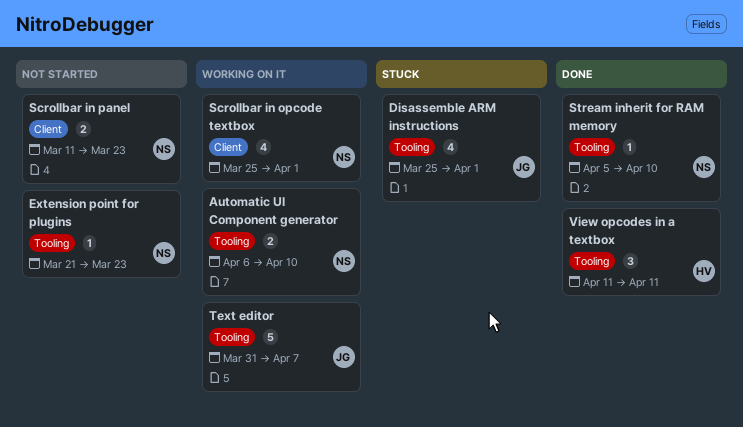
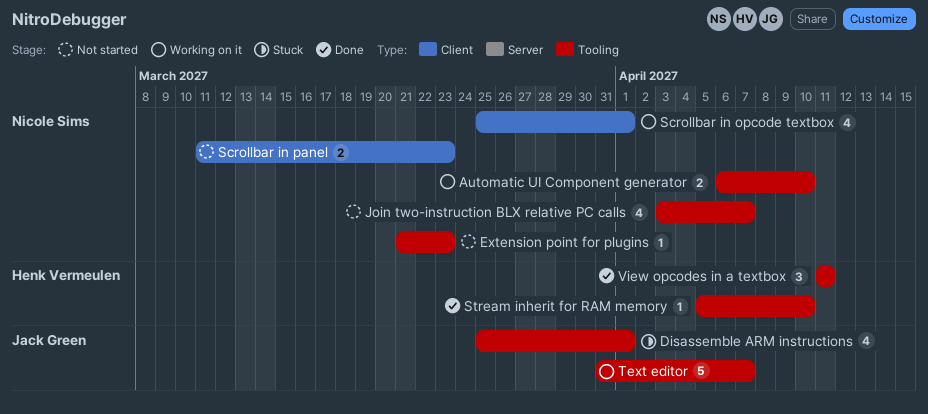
Join two-instruction BLX relative PC calls: none -> present
Stream inherit for RAM memory, owner: Nicole Sims -> Henk Vermeulen

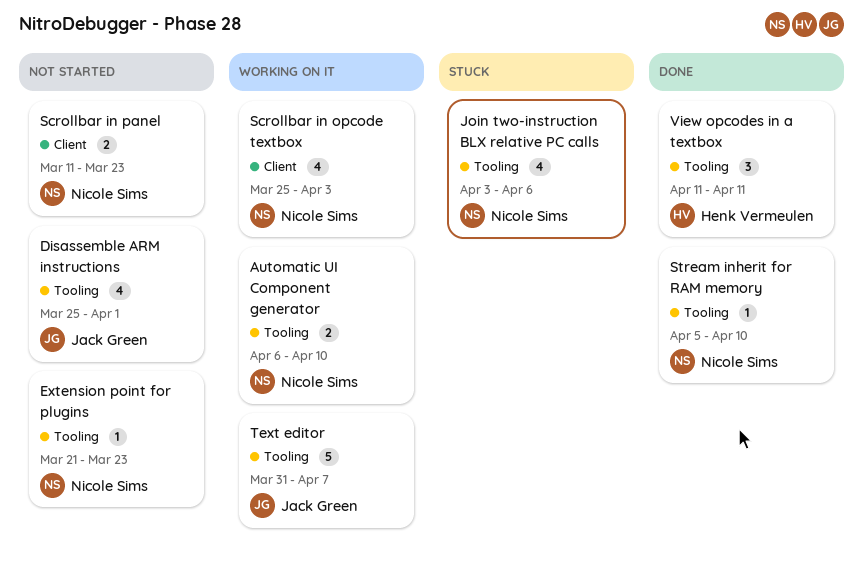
Disassemble ARM instructions, status: Stuck -> Not started
Join two-instruction BLX relative PC calls, status: Not started -> Stuck
Join two-instruction BLX relative PC calls, due: Apr 7 -> Apr 6
Scrollbar in opcode textbox, due: Apr 1 -> Apr 3
Stream inherit for RAM memory, owner: Henk Vermeulen -> Nicole Sims

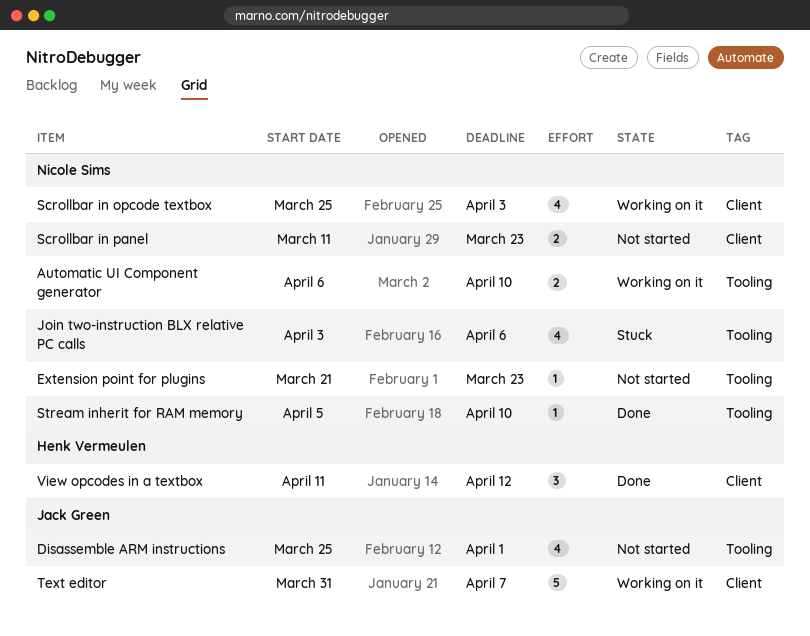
Text editor, label: Tooling -> Client
View opcodes in a textbox, label: Tooling -> Client
View opcodes in a textbox, due: Apr 11 -> Apr 12

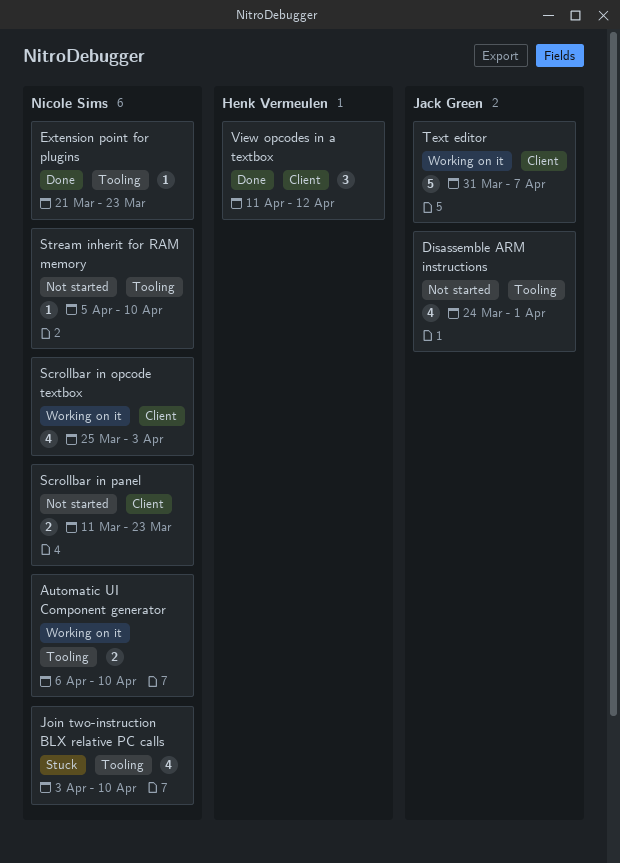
Disassemble ARM instructions, start: Mar 25 -> Mar 24
Extension point for plugins, status: Not started -> Done
Join two-instruction BLX relative PC calls, due: Apr 6 -> Apr 10
Stream inherit for RAM memory, status: Done -> Not started

